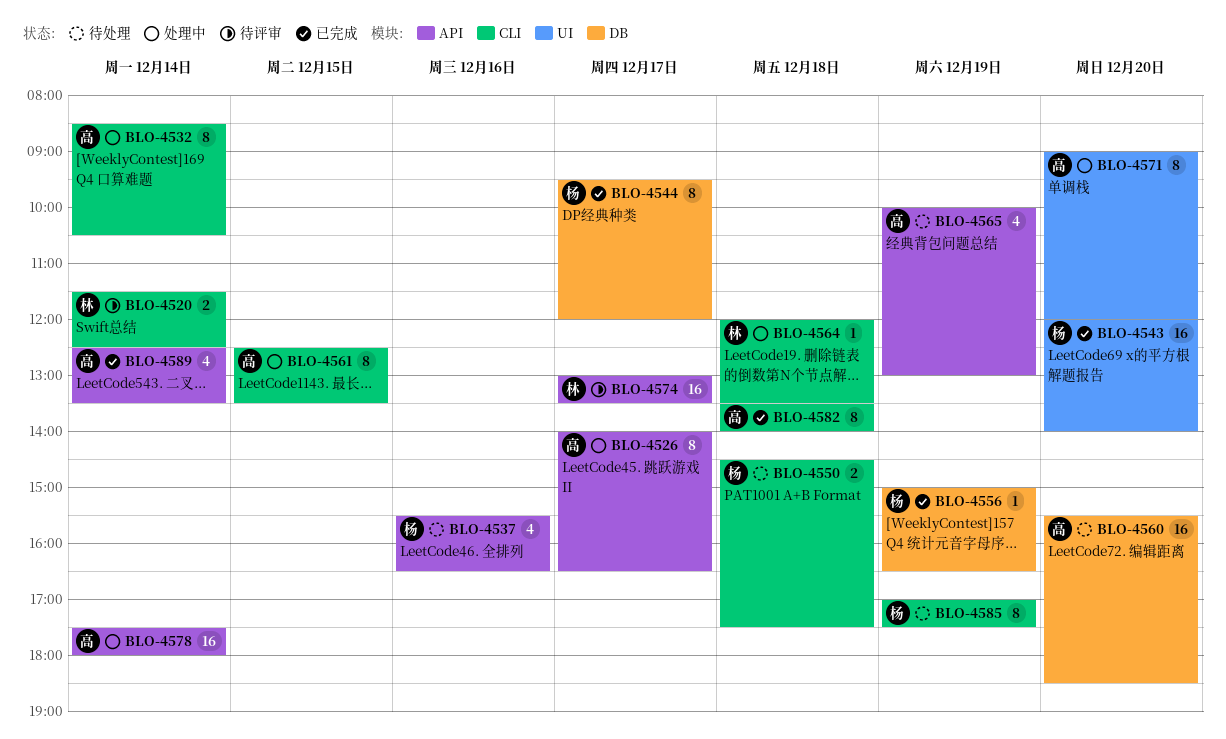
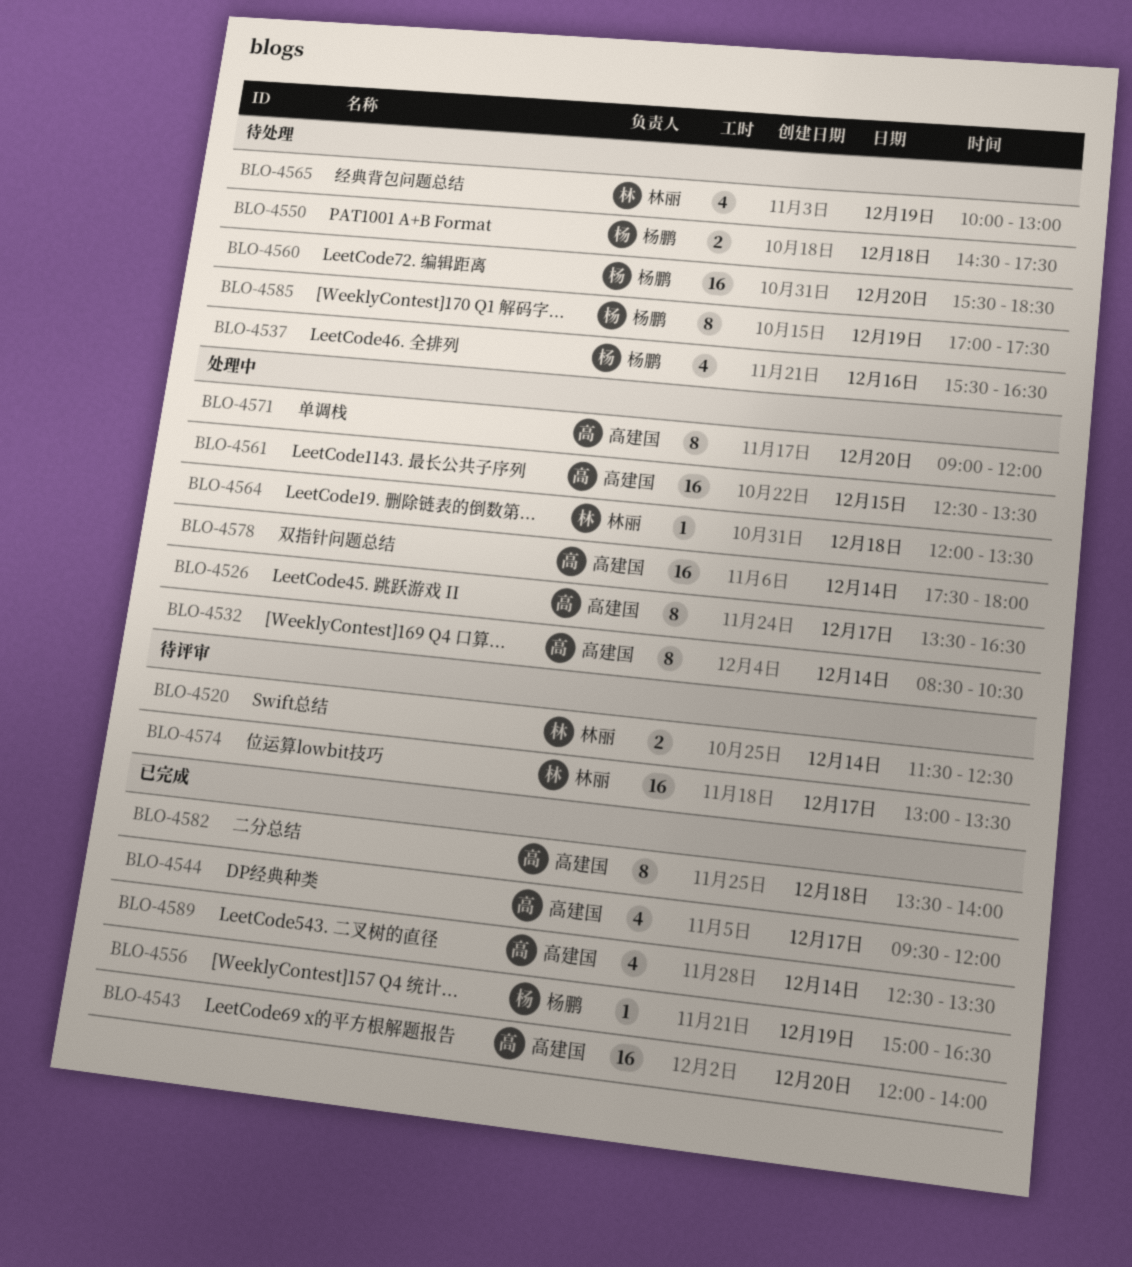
BLO-4526, begins: 14:00 -> 13:30
BLO-4543, owner: 杨鹏 -> 高建国
BLO-4544, owner: 杨鹏 -> 高建国
BLO-4544, estimate: 8 -> 4
BLO-4560, owner: 高建国 -> 杨鹏
BLO-4561, estimate: 8 -> 16
BLO-4565, owner: 高建国 -> 林丽

